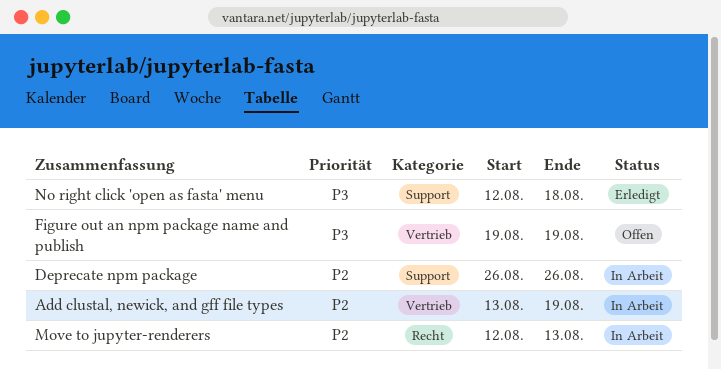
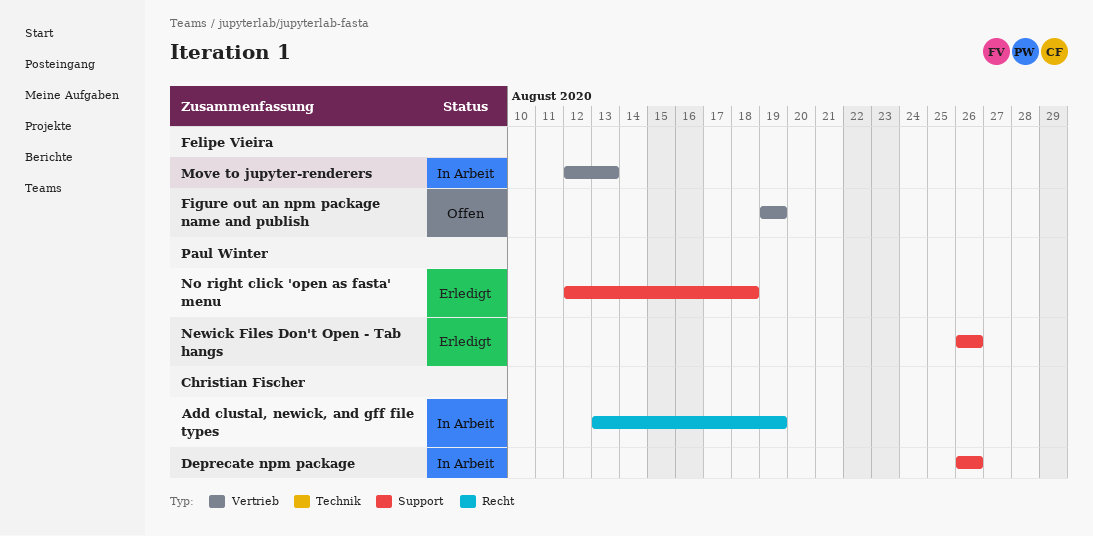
Add clustal, newick, and gff file types, label: Vertrieb -> Recht
Move to jupyter-renderers, label: Recht -> Vertrieb
Newick Files Don't Open - Tab hangs: none -> present

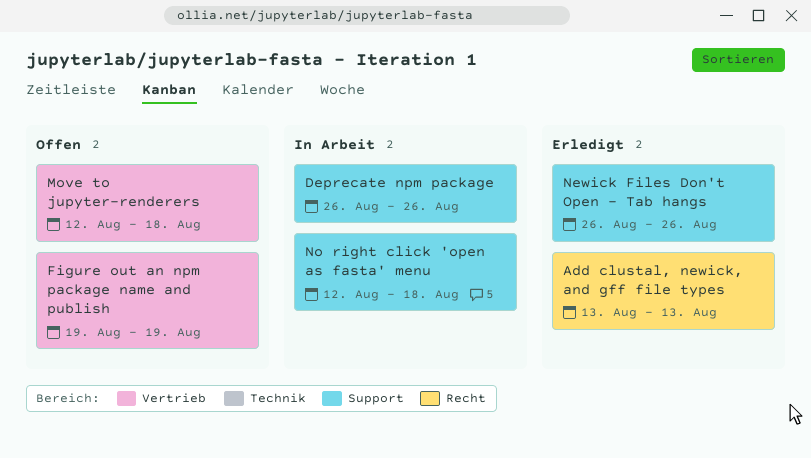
Add clustal, newick, and gff file types, status: In Arbeit -> Erledigt
Add clustal, newick, and gff file types, due: Aug 19 -> Aug 13
Move to jupyter-renderers, status: In Arbeit -> Offen
Move to jupyter-renderers, due: Aug 13 -> Aug 18
No right click 'open as fasta' menu, status: Erledigt -> In Arbeit

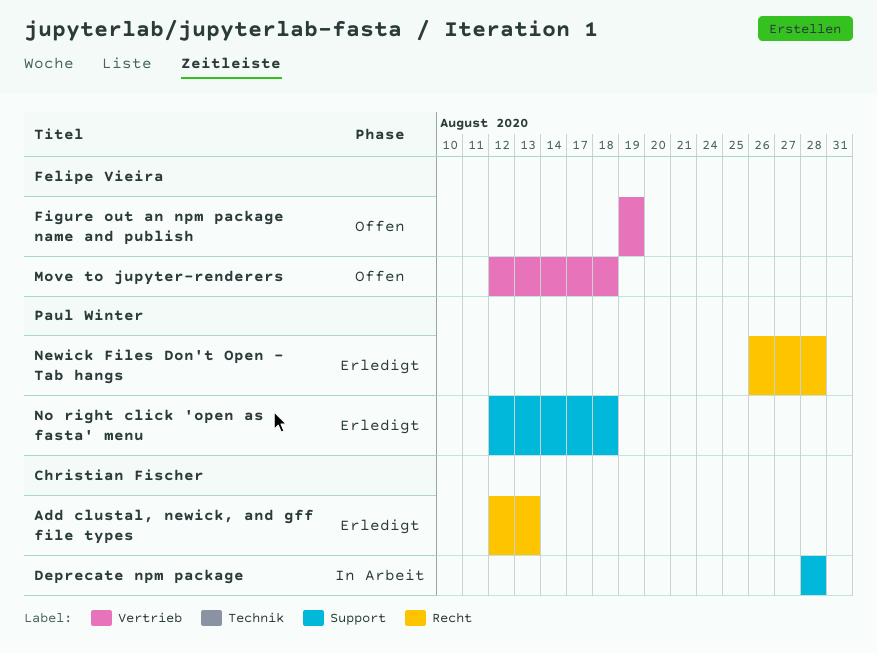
Add clustal, newick, and gff file types, start: Aug 13 -> Aug 12
Deprecate npm package, start: Aug 26 -> Aug 28
Deprecate npm package, due: Aug 26 -> Aug 28
Newick Files Don't Open - Tab hangs, label: Support -> Recht
Newick Files Don't Open - Tab hangs, due: Aug 26 -> Aug 28
No right click 'open as fasta' menu, status: In Arbeit -> Erledigt

